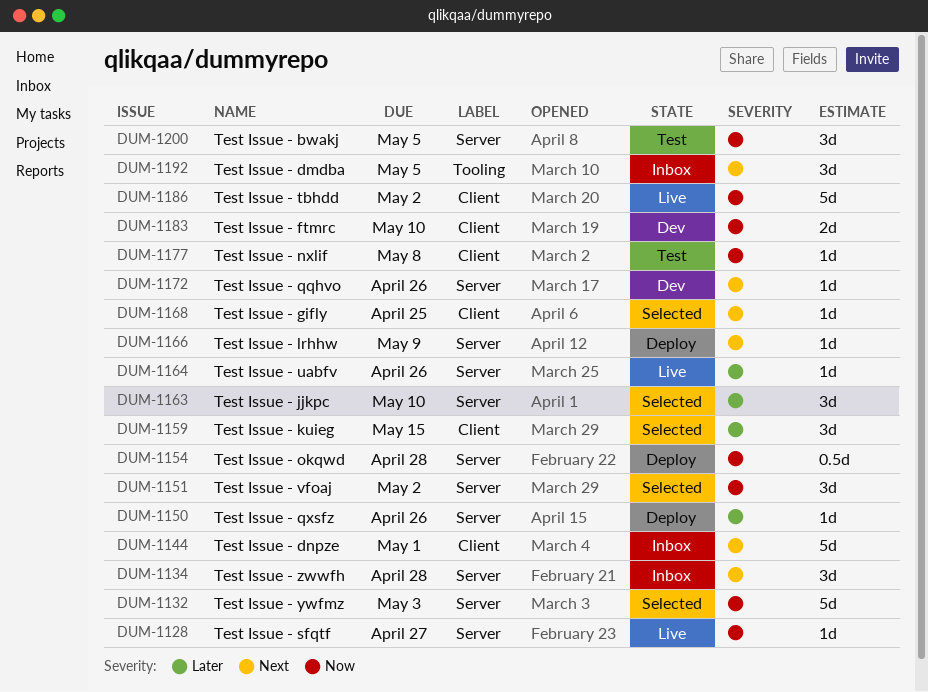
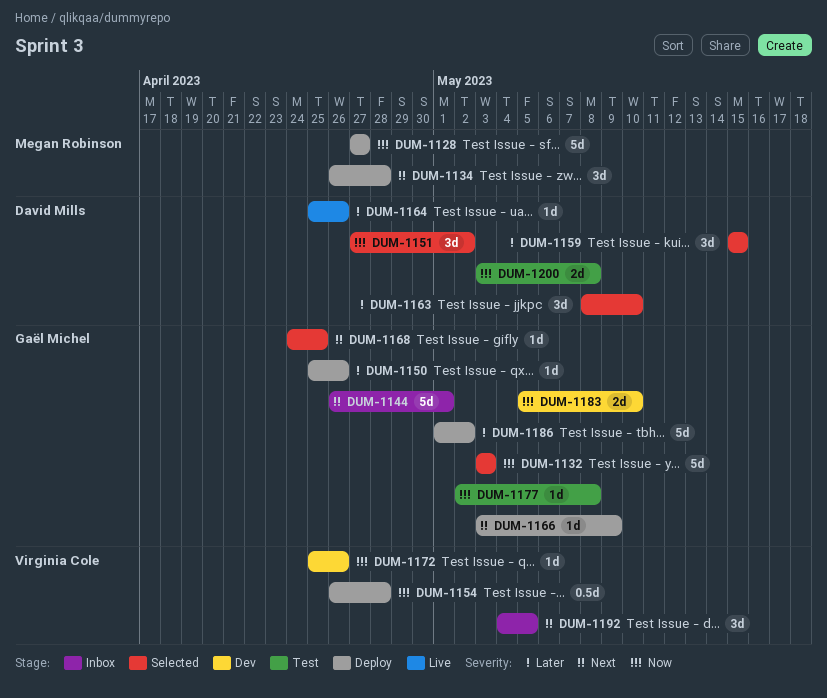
DUM-1128, status: Live -> Deploy
DUM-1128, estimate: 1d -> 5d
DUM-1134, status: Inbox -> Deploy
DUM-1172, priority: Next -> Now
DUM-1186, status: Live -> Deploy
DUM-1186, priority: Now -> Later
DUM-1200, estimate: 3d -> 2d
DUM-1200, due: May 5 -> May 8

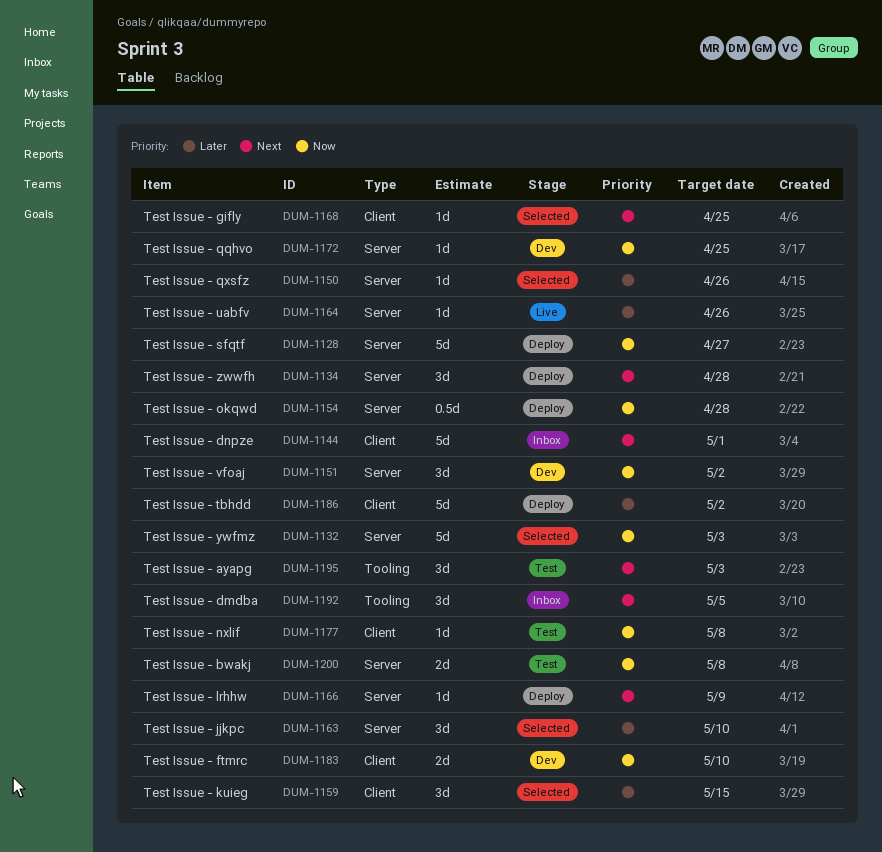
DUM-1150, status: Deploy -> Selected
DUM-1151, status: Selected -> Dev
DUM-1172, due: Apr 26 -> Apr 25
DUM-1195: none -> present

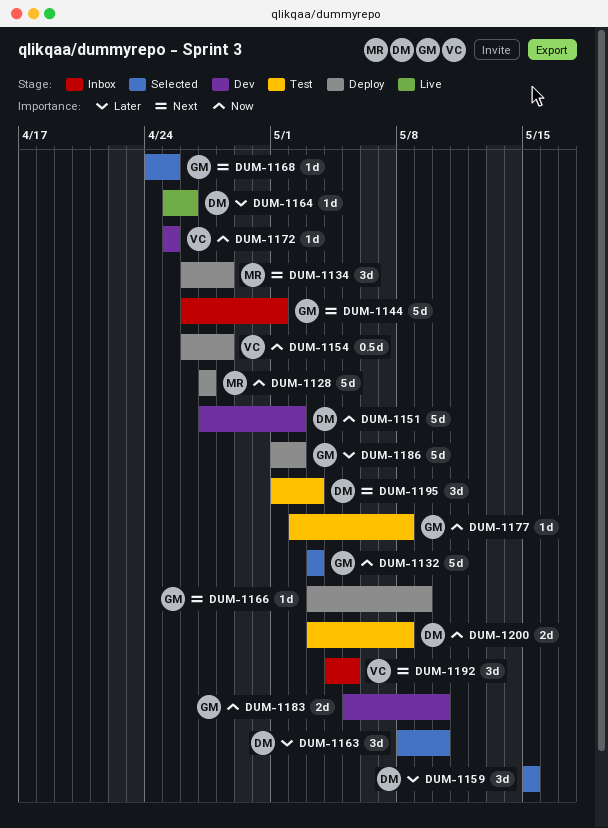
DUM-1150: present -> none
DUM-1151, estimate: 3d -> 5d

